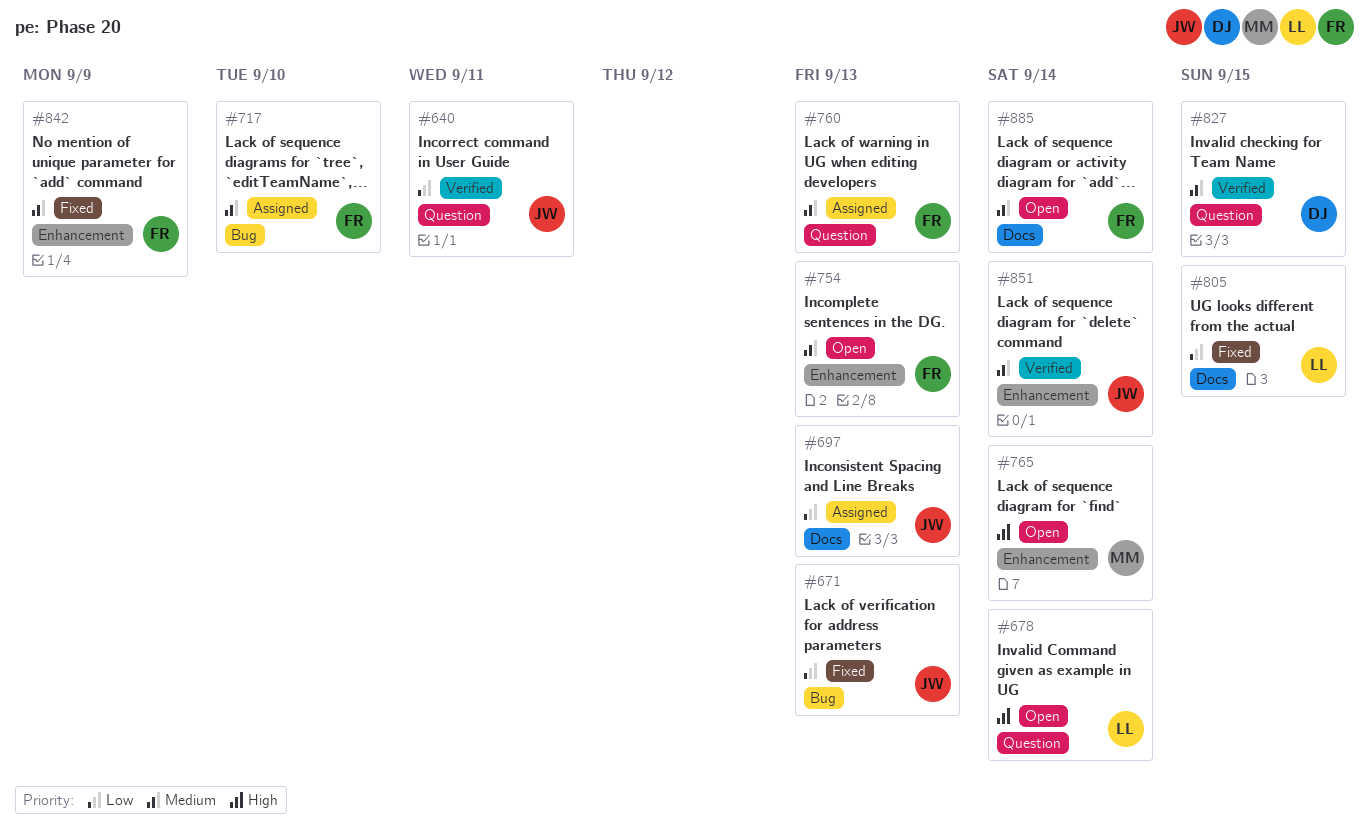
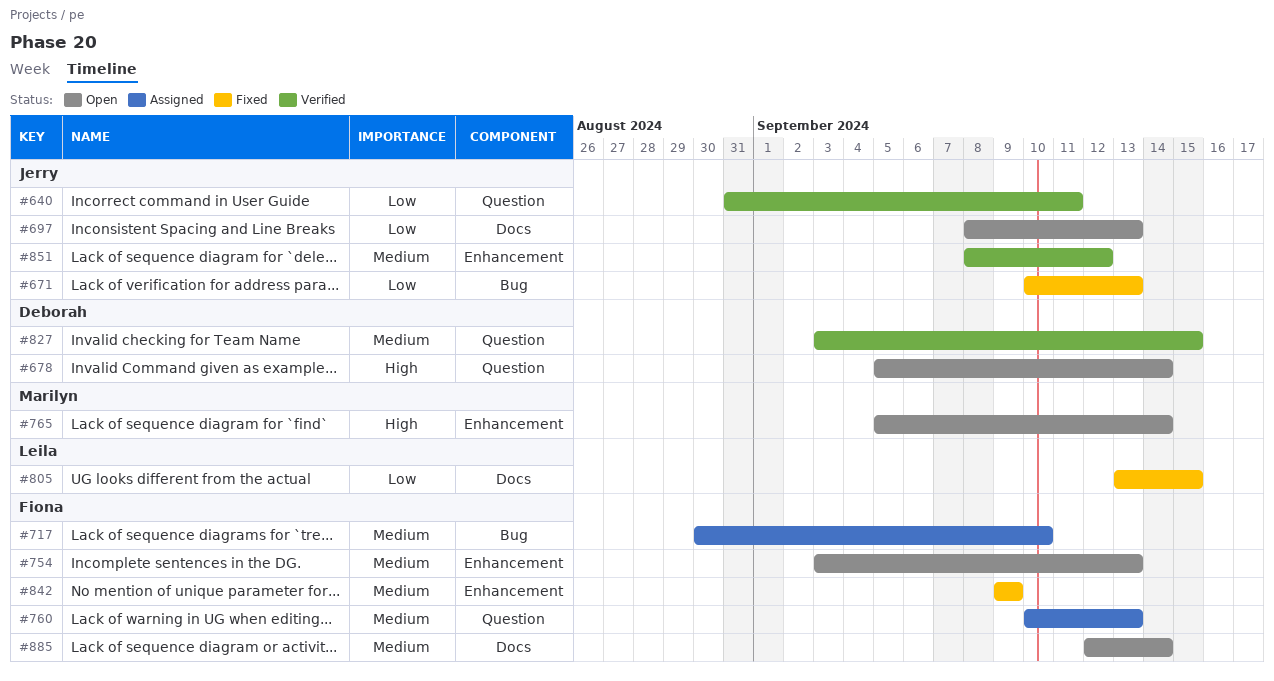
#678, owner: Leila -> Deborah
#697, status: Assigned -> Open
#851, due: Sep 14 -> Sep 12

